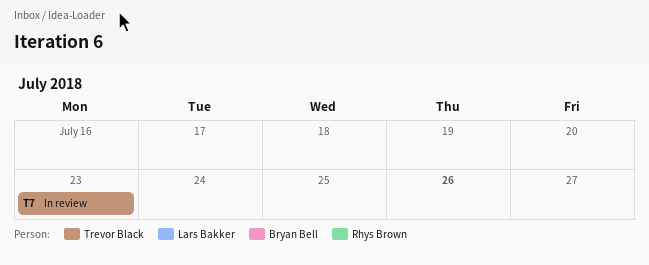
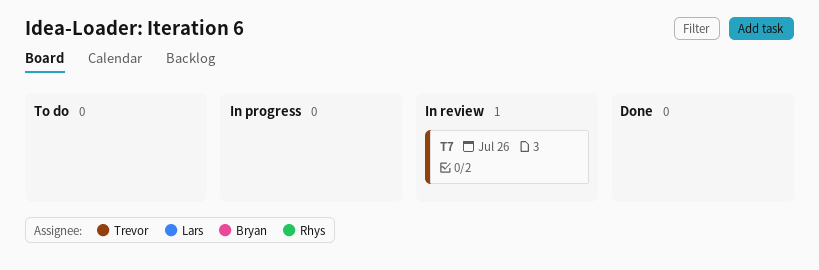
T7, due: Jul 23 -> Jul 26

